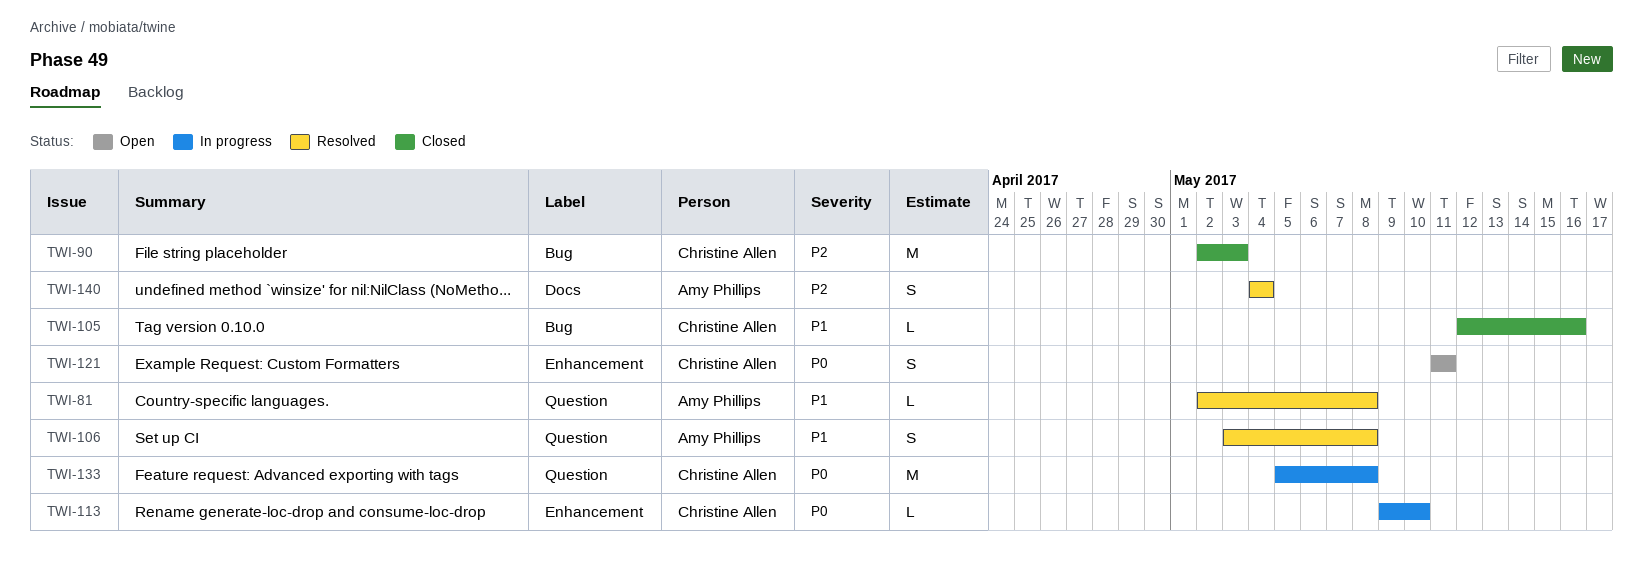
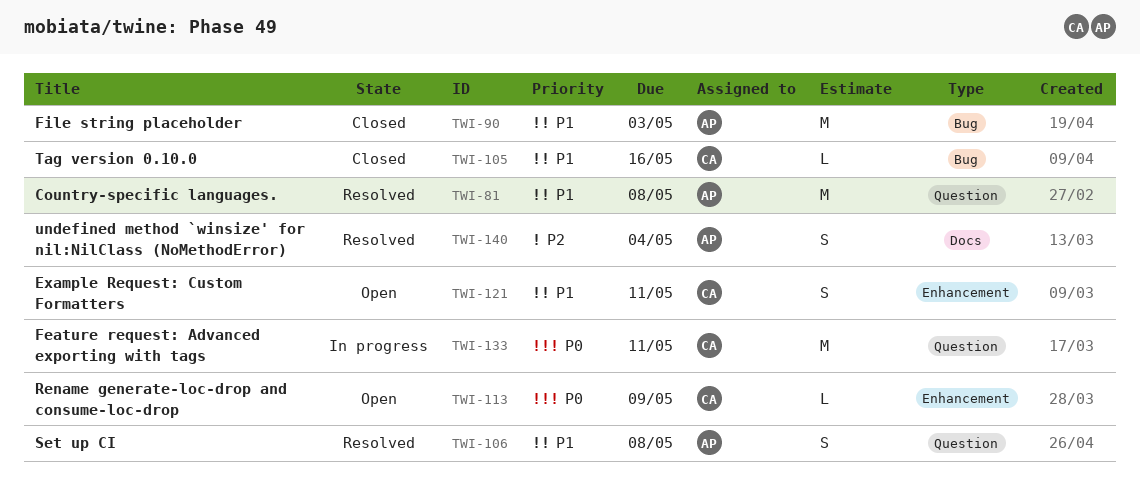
TWI-81, estimate: L -> M
TWI-90, owner: Christine Allen -> Amy Phillips
TWI-90, priority: P2 -> P1
TWI-113, status: In progress -> Open
TWI-113, due: May 10 -> May 9
TWI-121, priority: P0 -> P1
TWI-133, due: May 8 -> May 11

